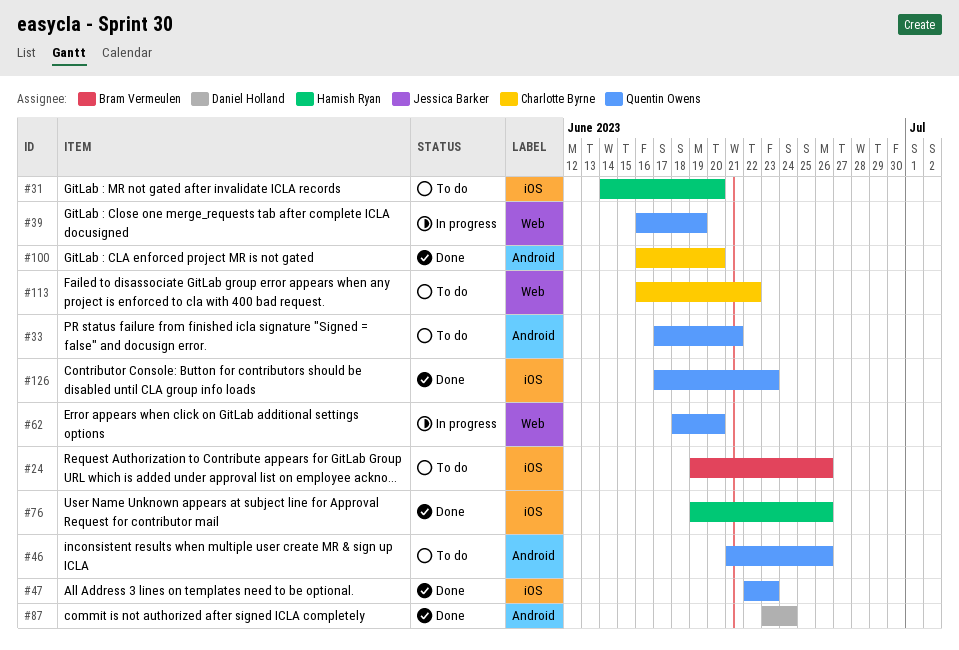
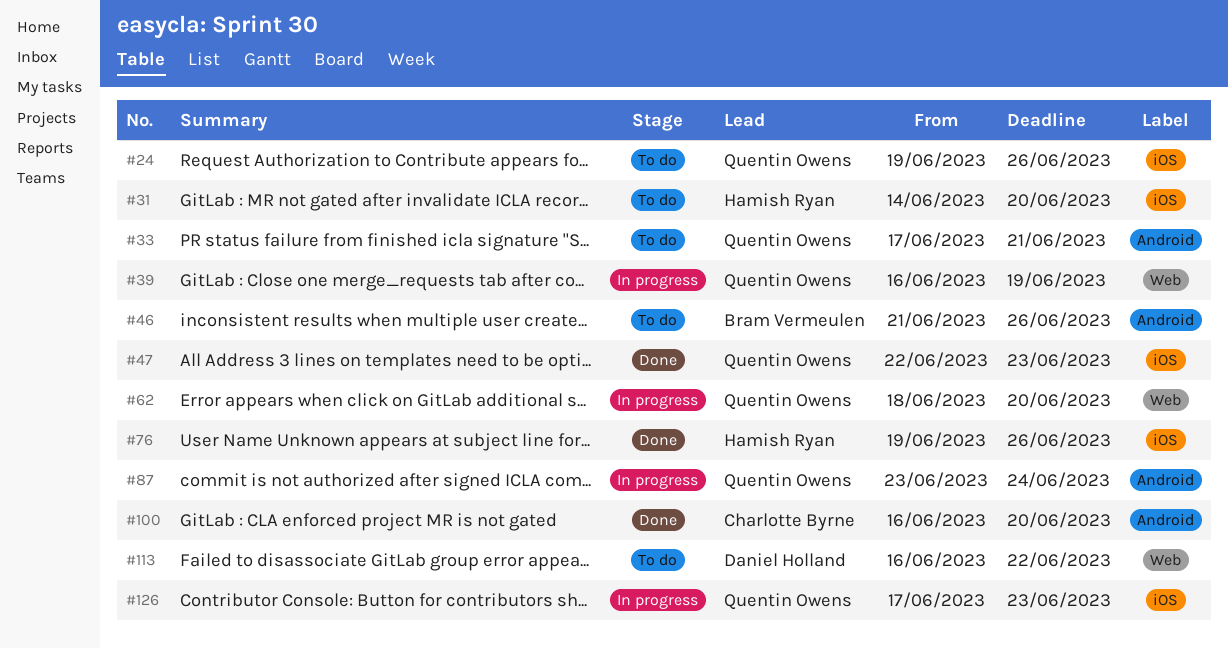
#24, owner: Bram Vermeulen -> Quentin Owens
#46, owner: Quentin Owens -> Bram Vermeulen
#87, status: Done -> In progress
#87, owner: Daniel Holland -> Quentin Owens
#113, owner: Charlotte Byrne -> Daniel Holland
#126, status: Done -> In progress

